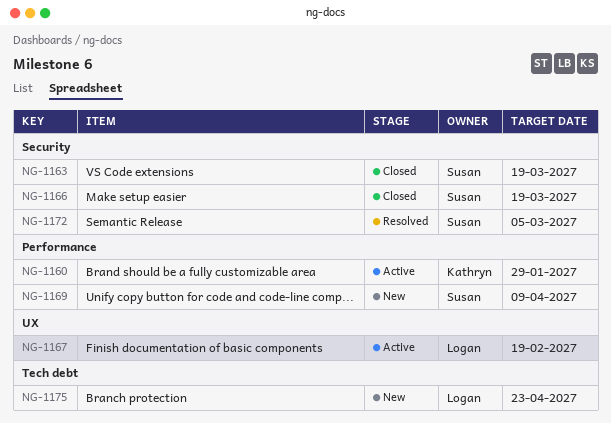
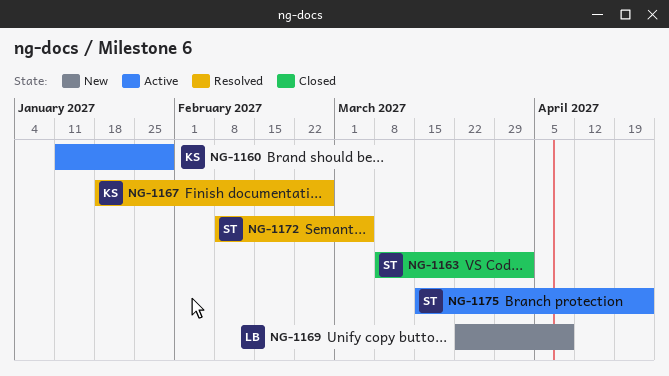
NG-1163, due: Mar 19 -> Apr 2
NG-1166: present -> none
NG-1167, status: Active -> Resolved
NG-1167, owner: Logan -> Kathryn
NG-1167, due: Feb 19 -> Feb 26
NG-1169, owner: Susan -> Logan
NG-1175, status: New -> Active
NG-1175, owner: Logan -> Susan

